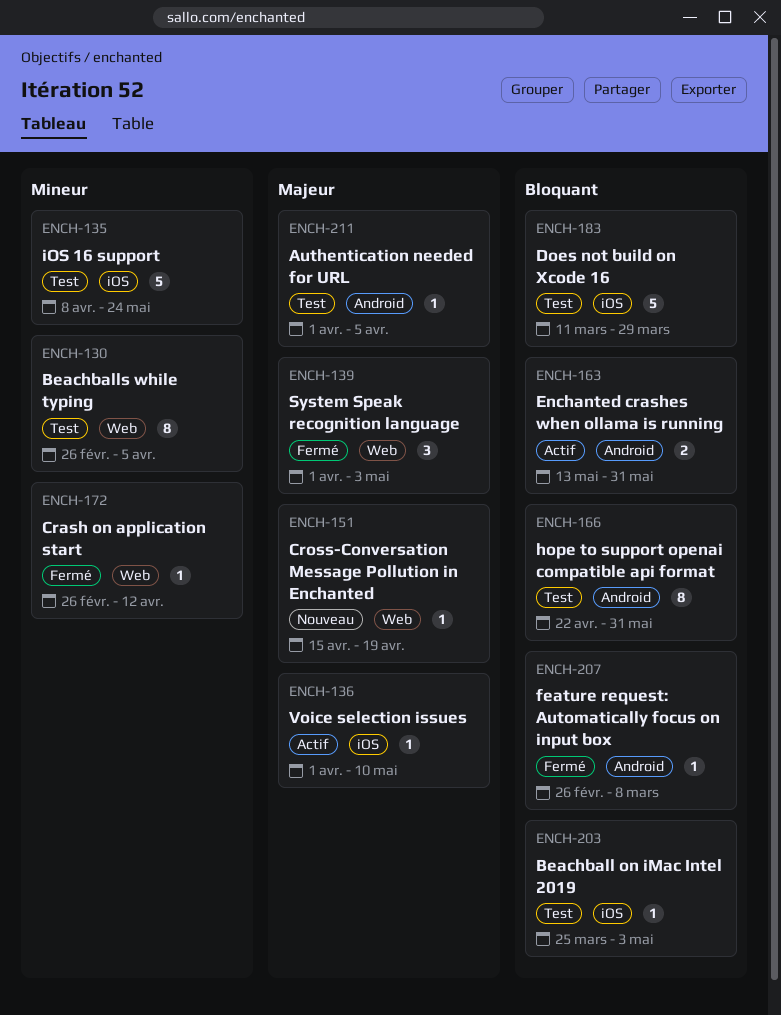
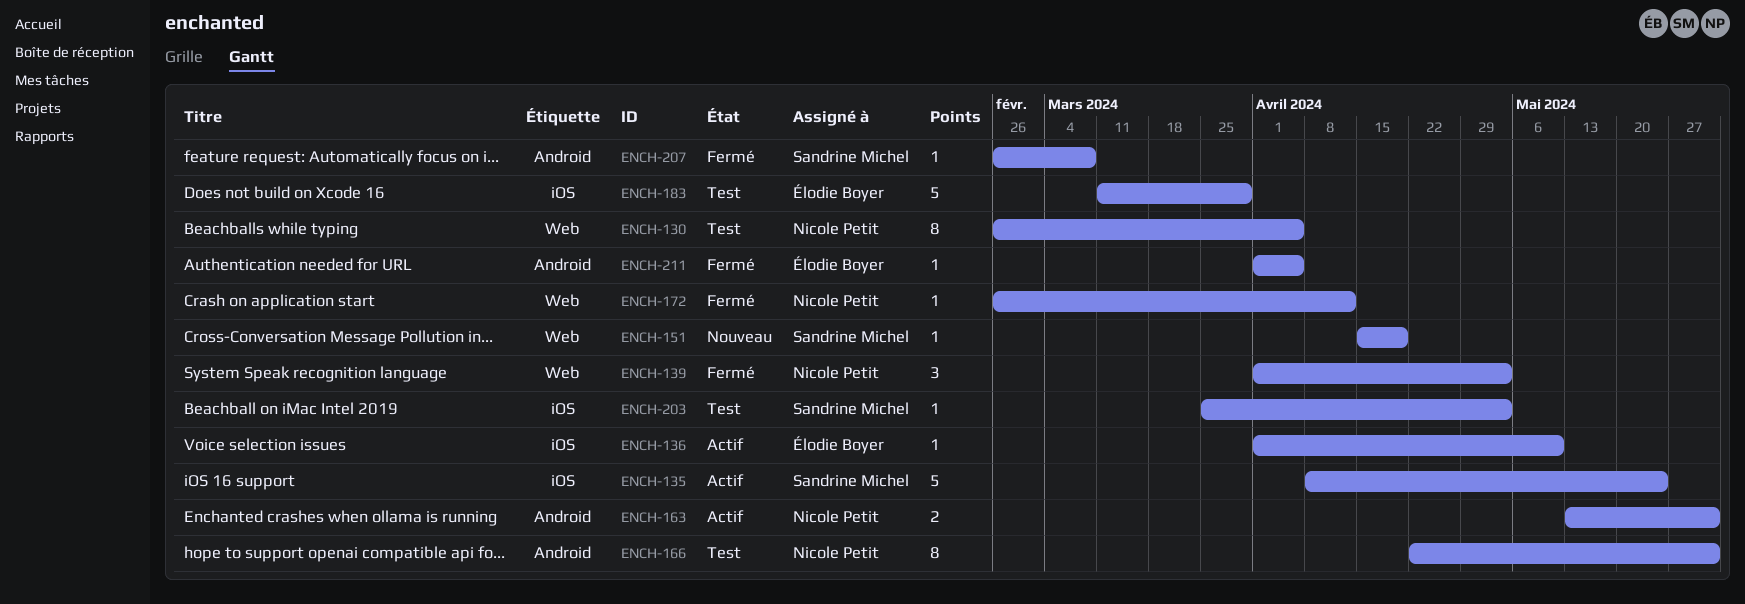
ENCH-135, status: Test -> Actif
ENCH-211, status: Test -> Fermé

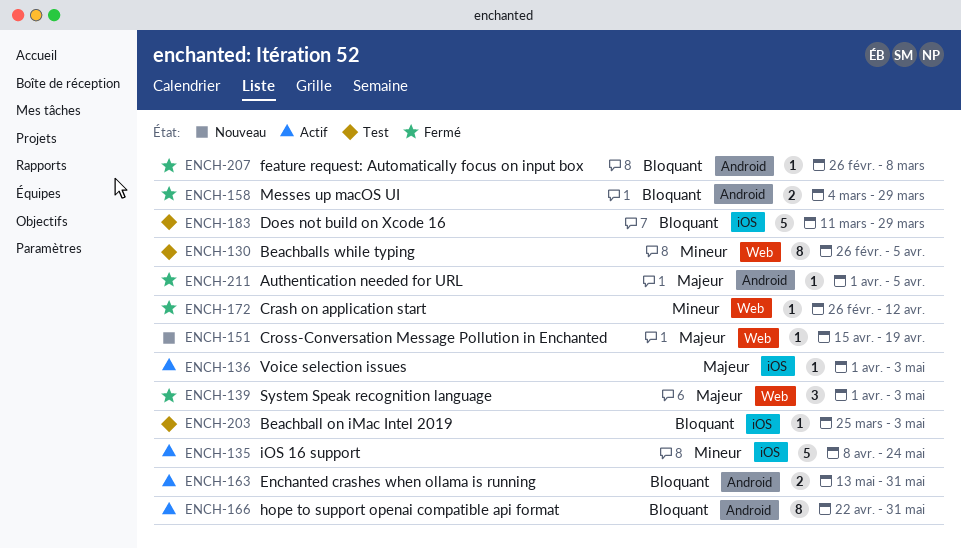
ENCH-136, due: May 10 -> May 3
ENCH-158: none -> present
ENCH-166, status: Test -> Actif

